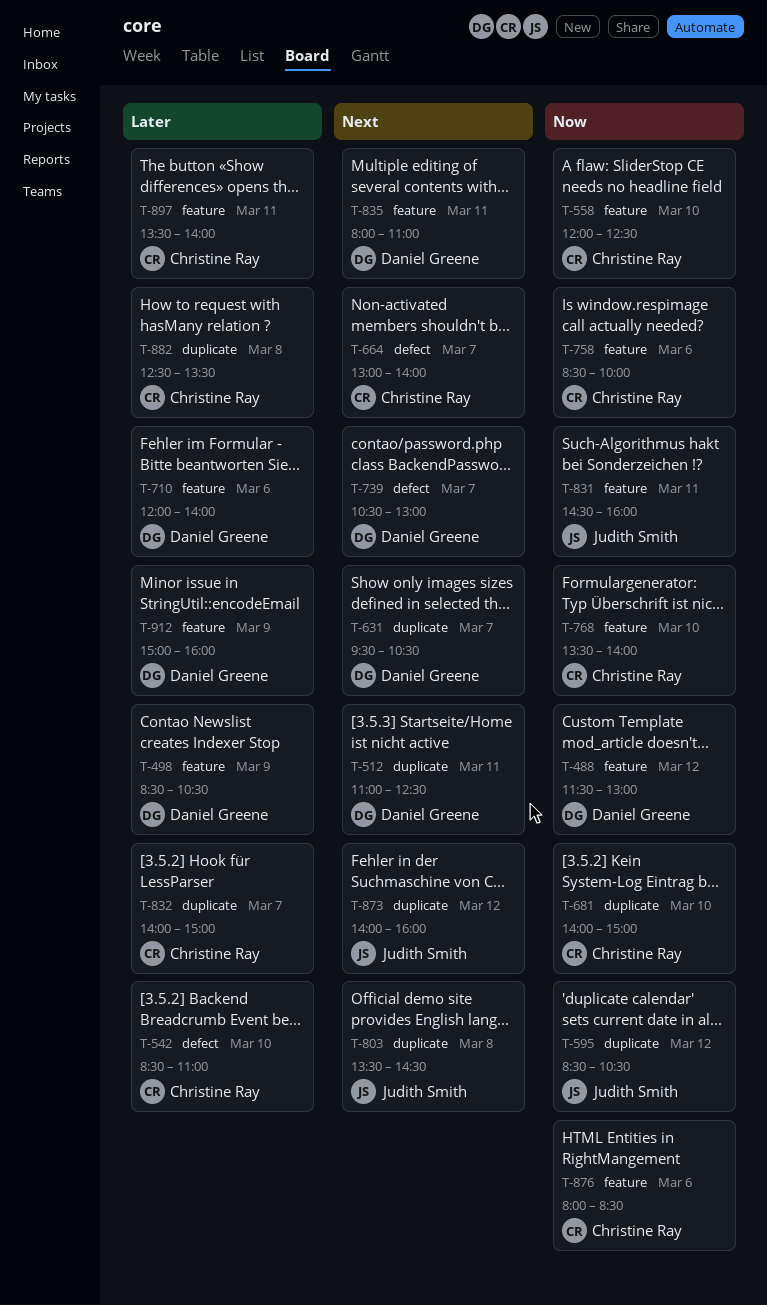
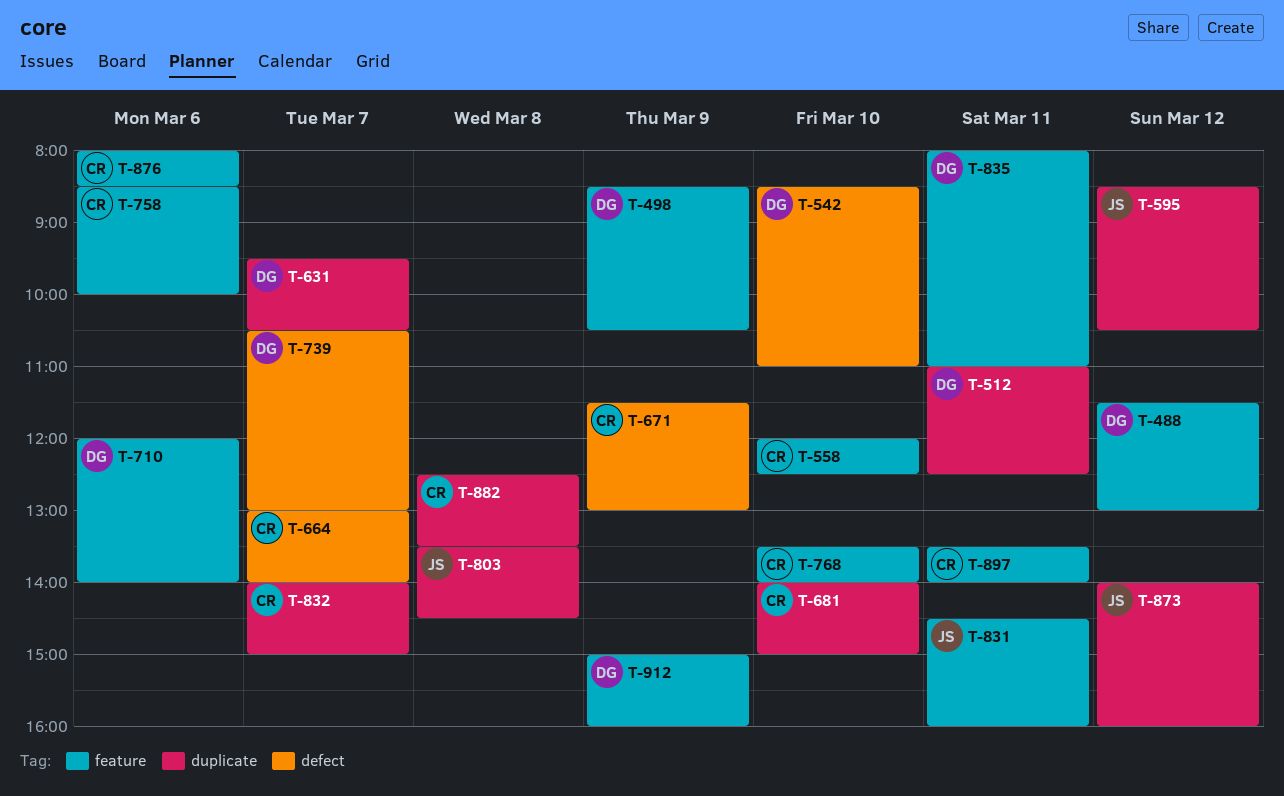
T-542, owner: Christine Ray -> Daniel Greene
T-671: none -> present

